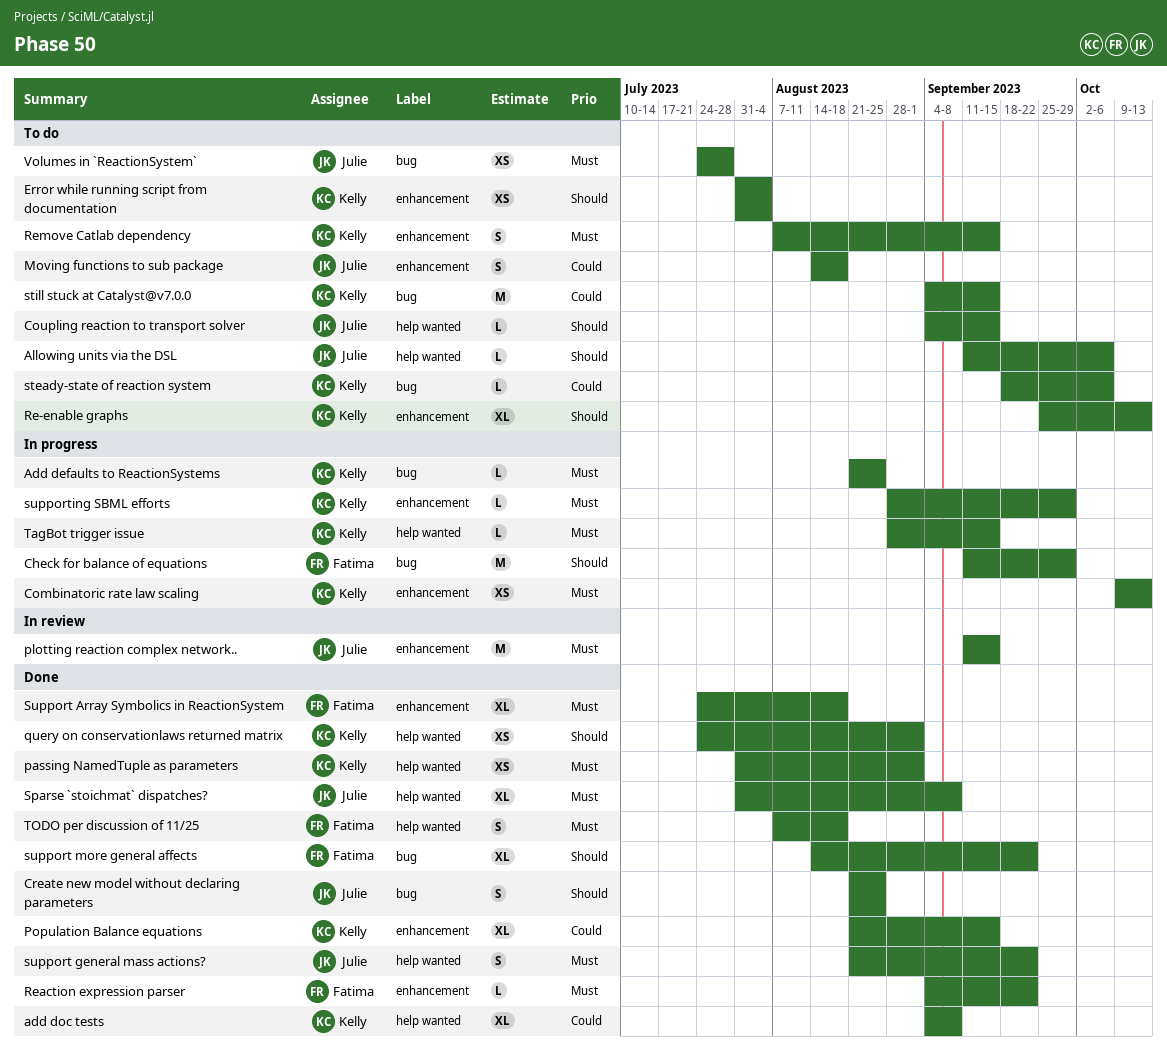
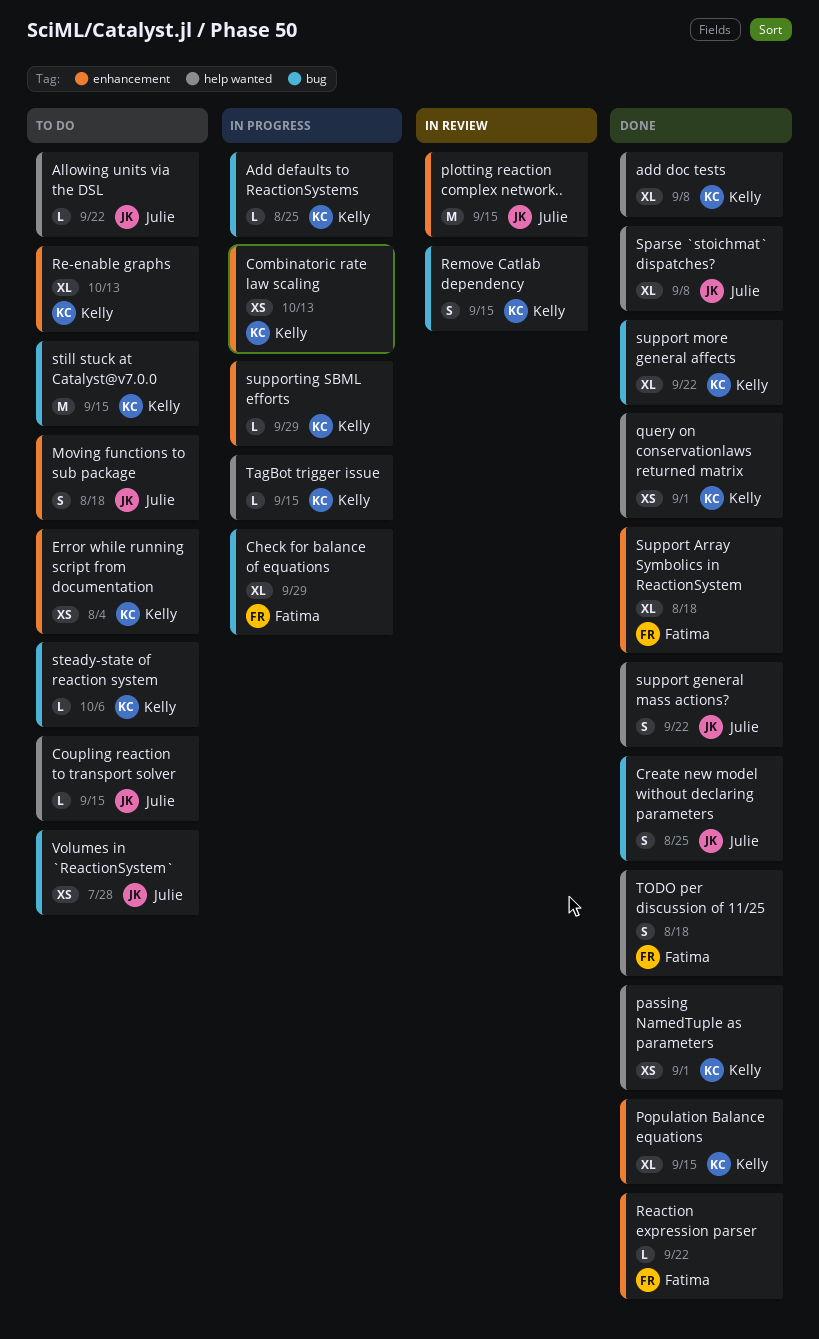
Allowing units via the DSL, due: Oct 6 -> Sep 22
Check for balance of equations, estimate: M -> XL
Remove Catlab dependency, status: To do -> In review
Remove Catlab dependency, label: enhancement -> bug
support more general affects, owner: Fatima -> Kelly

